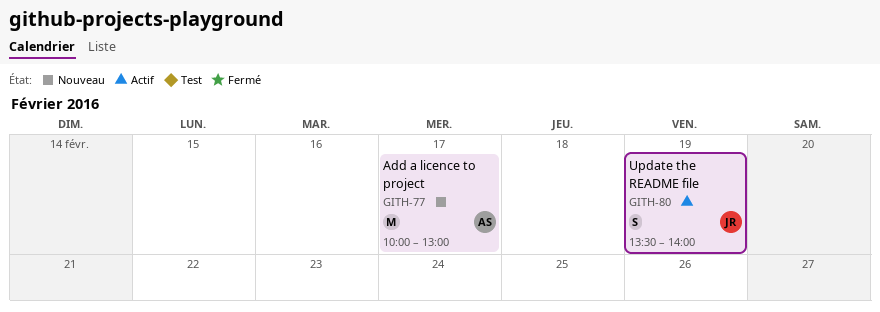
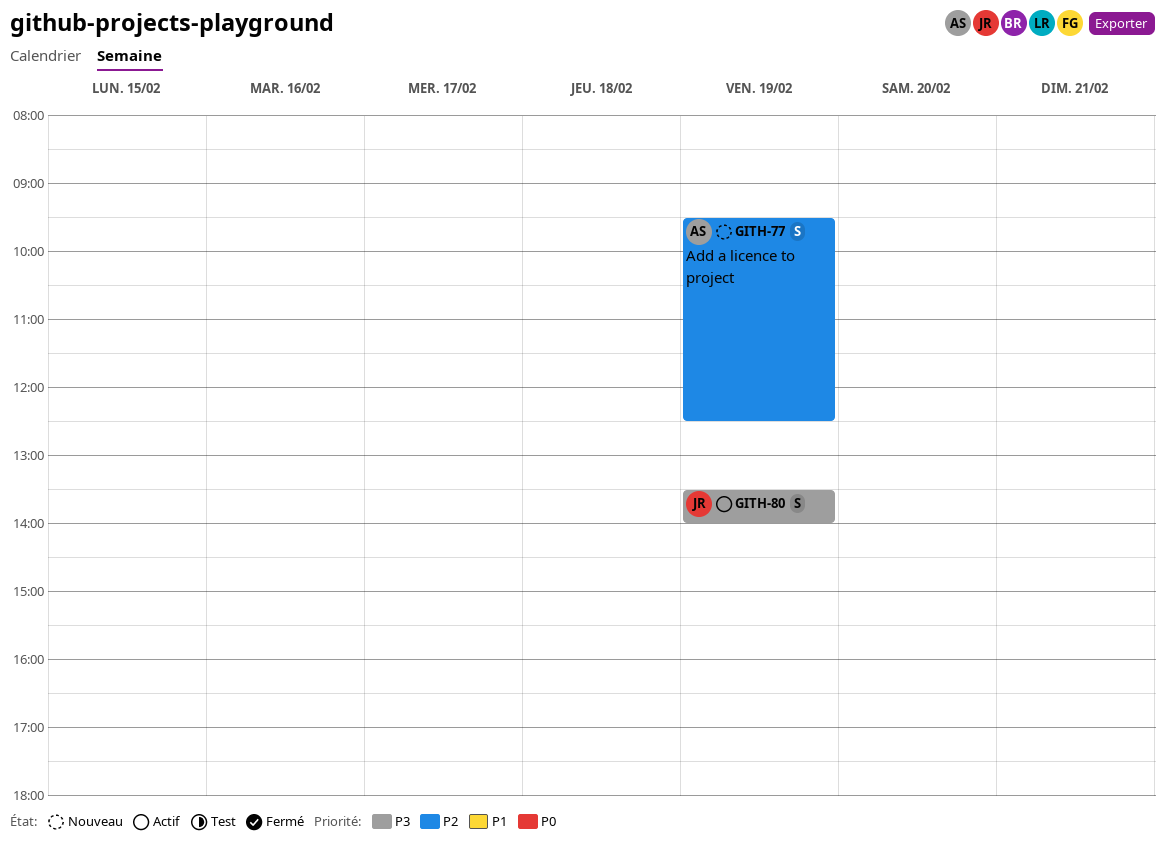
GITH-77, estimate: M -> S
GITH-77, day: Feb 17 -> Feb 19
GITH-77, begins: 10:00 -> 09:30
GITH-77, ends: 13:00 -> 12:30

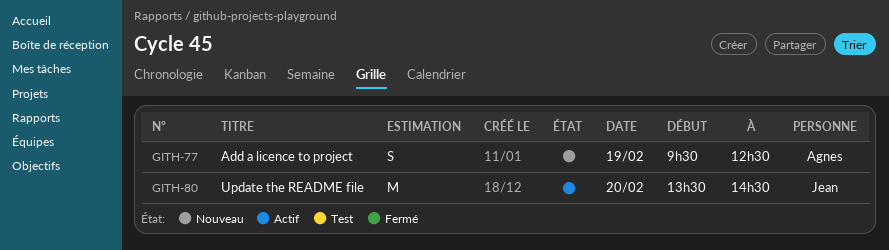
GITH-80, estimate: S -> M
GITH-80, day: Feb 19 -> Feb 20
GITH-80, ends: 14:00 -> 14:30

